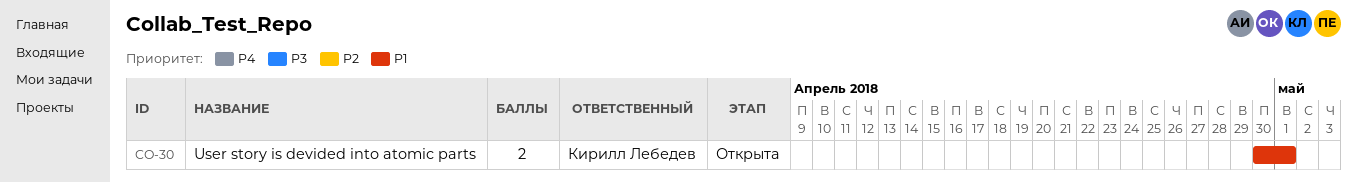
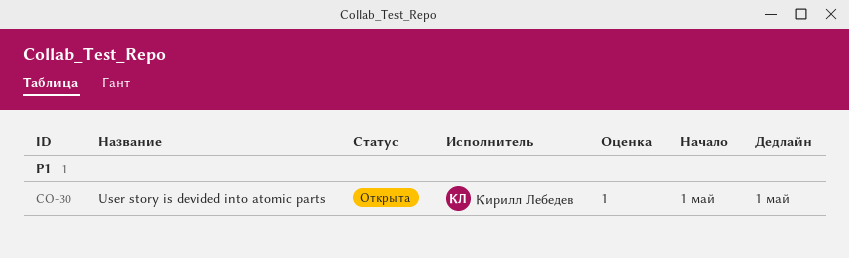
CO-30, estimate: 2 -> 1
CO-30, start: Apr 30 -> May 1

